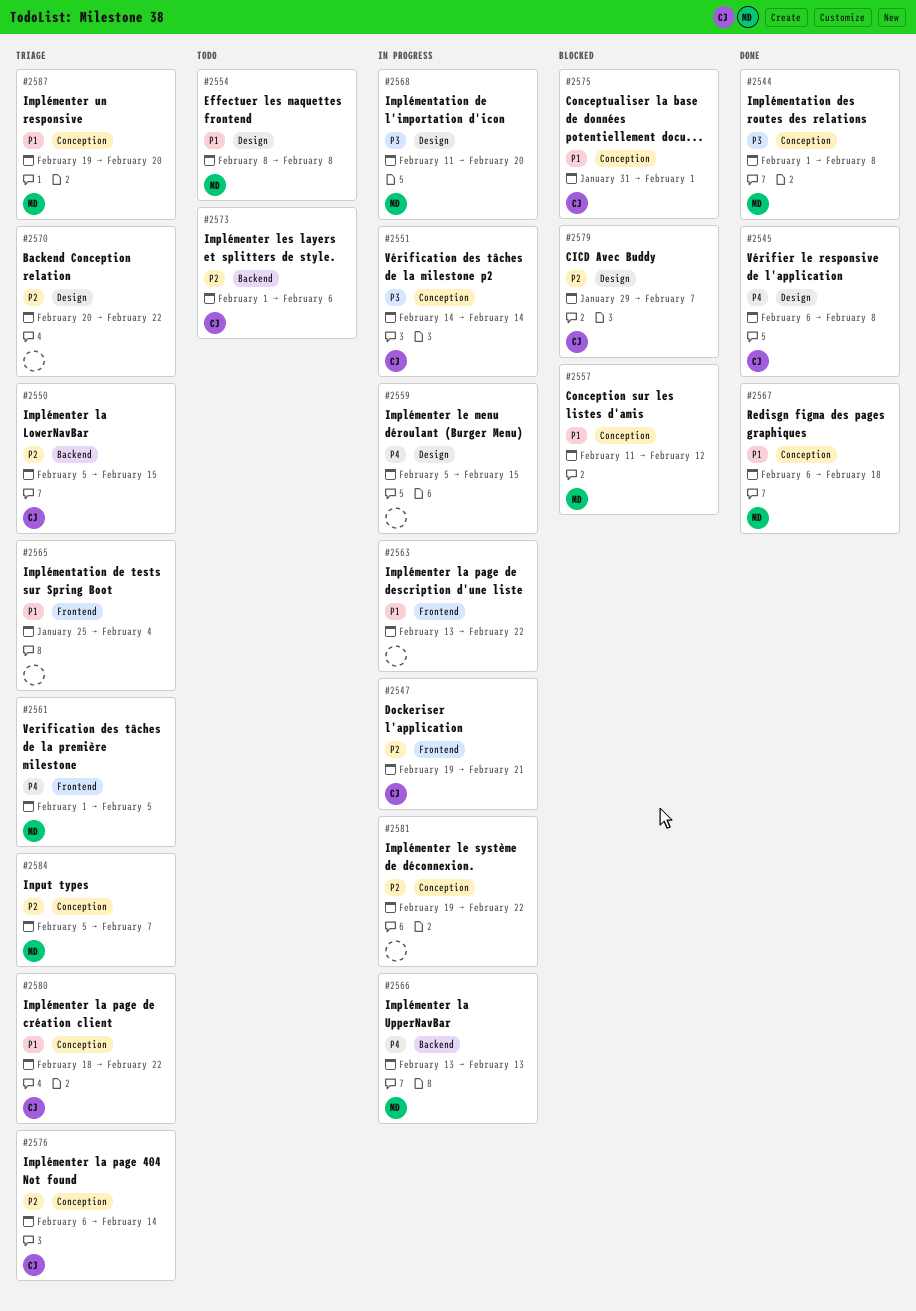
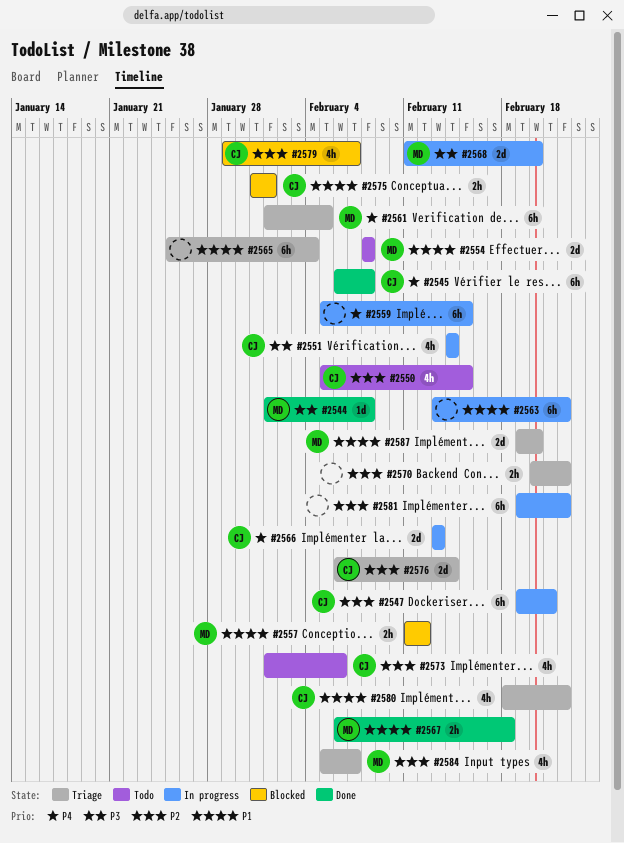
#2550, status: Triage -> Todo
#2566, owner: MD -> CJ

